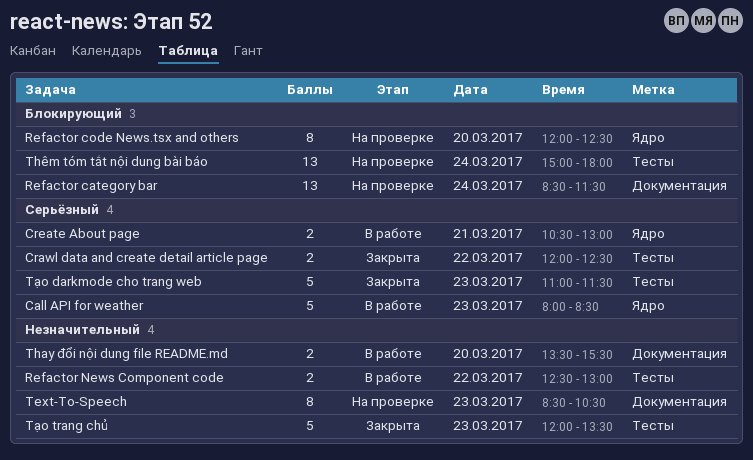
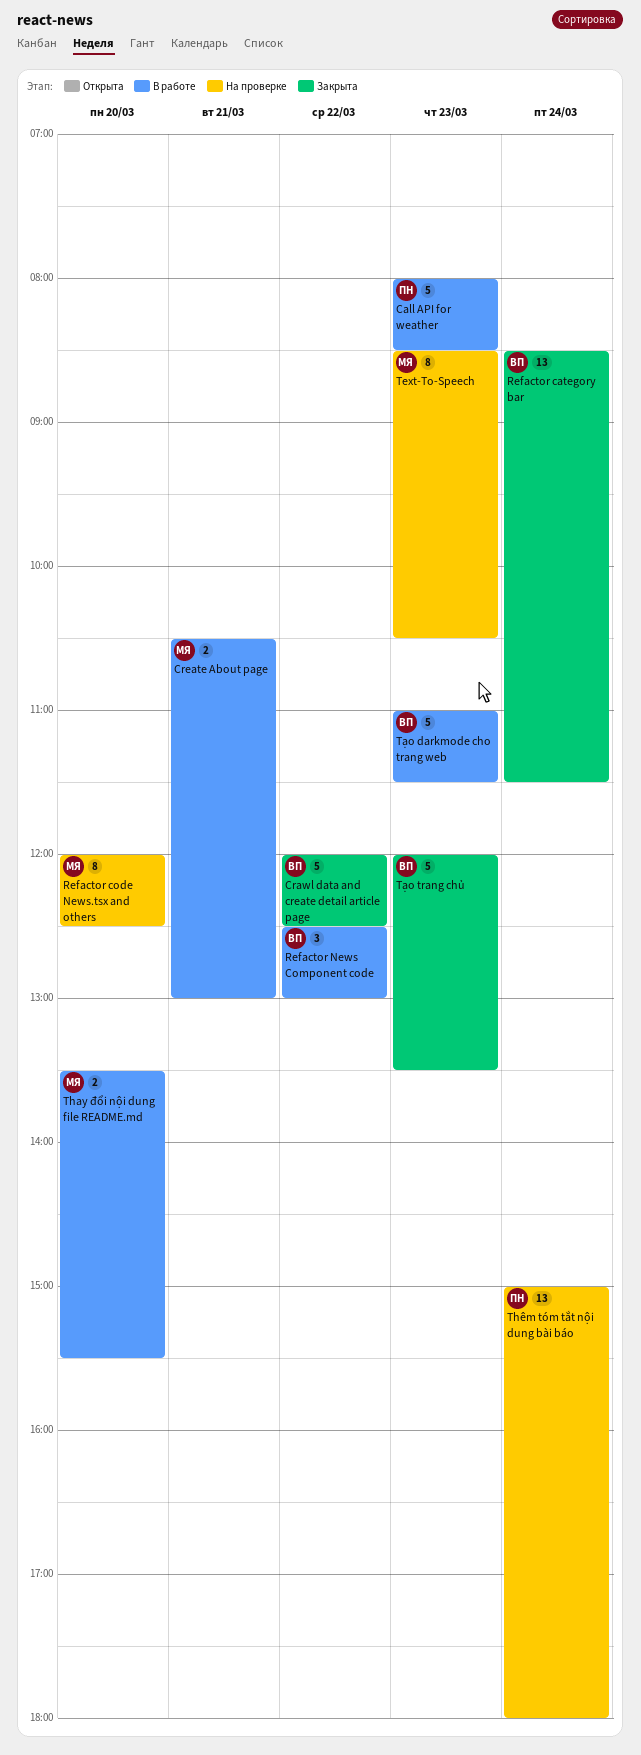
Crawl data and create detail article page, estimate: 2 -> 5
Refactor category bar, status: На проверке -> Закрыта
Refactor News Component code, estimate: 2 -> 3
Tạo darkmode cho trang web, status: Закрыта -> В работе

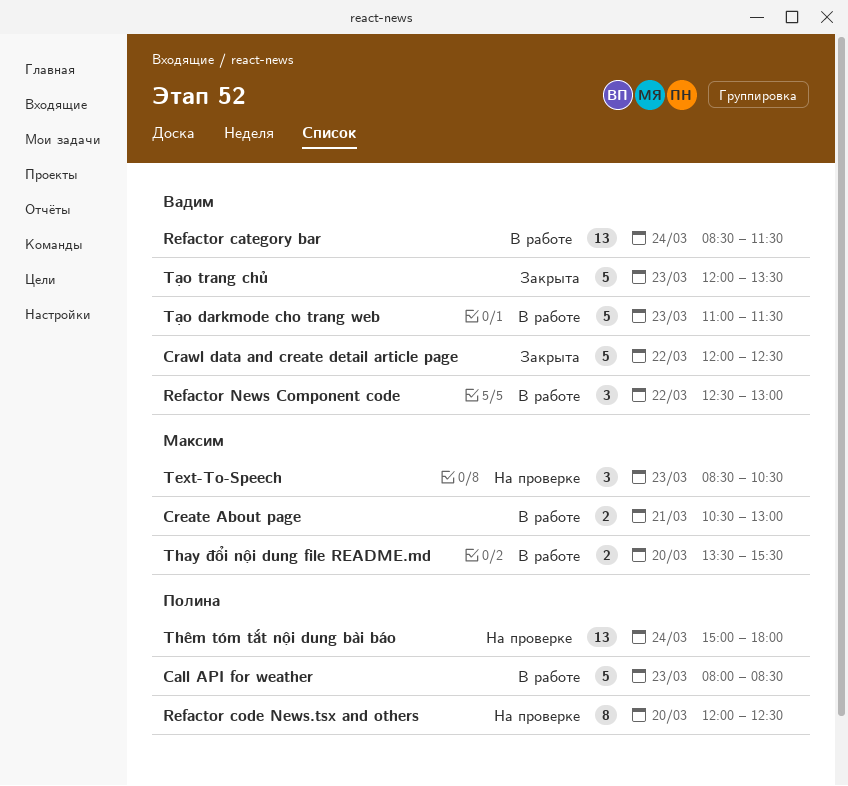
Refactor category bar, status: Закрыта -> В работе
Refactor code News.tsx and others, owner: Максим -> Полина
Text-To-Speech, estimate: 8 -> 3

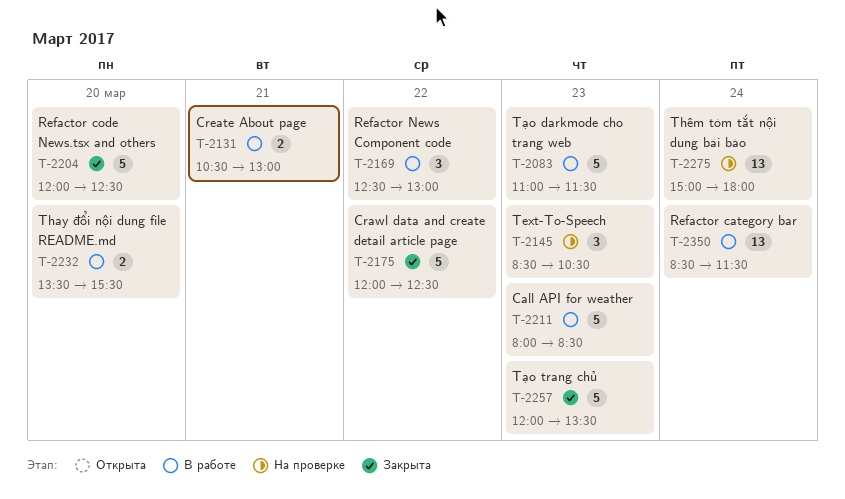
Refactor code News.tsx and others, status: На проверке -> Закрыта
Refactor code News.tsx and others, estimate: 8 -> 5

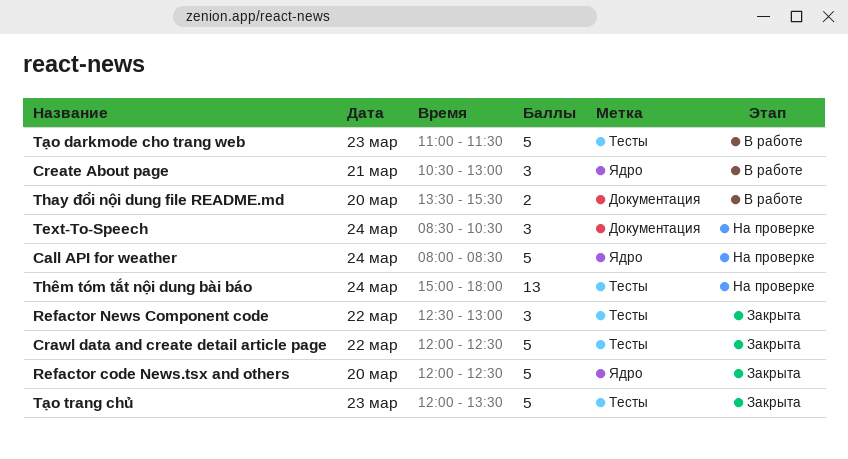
Call API for weather, status: В работе -> На проверке
Call API for weather, day: Mar 23 -> Mar 24
Create About page, estimate: 2 -> 3
Refactor category bar: present -> none
Refactor News Component code, status: В работе -> Закрыта
Text-To-Speech, day: Mar 23 -> Mar 24

